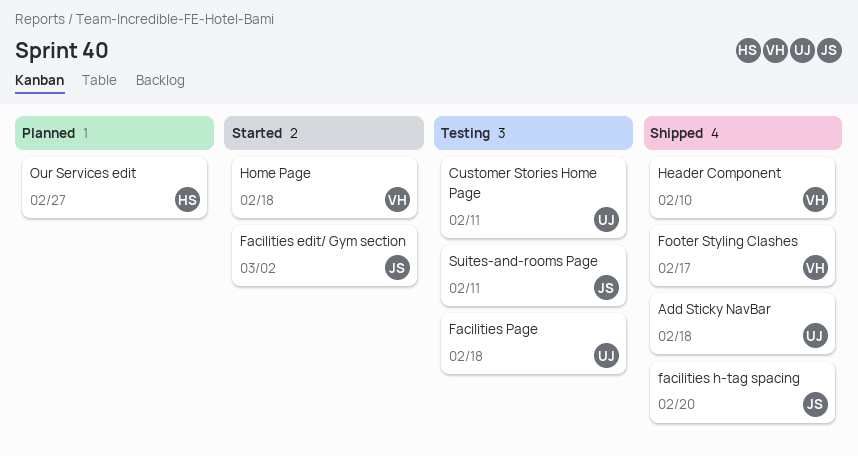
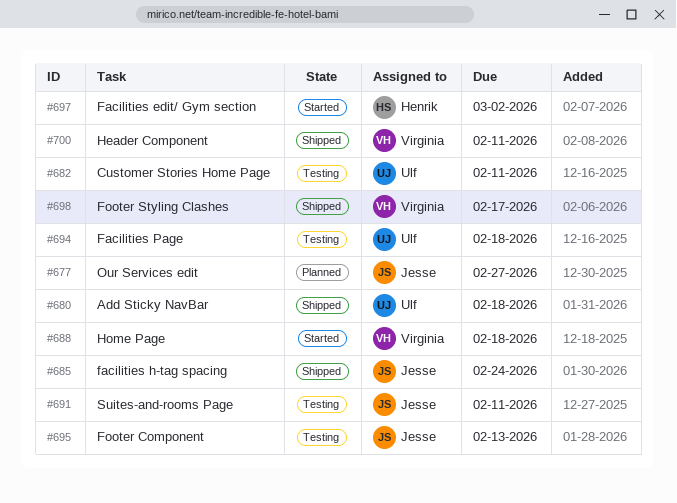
Facilities edit/ Gym section, owner: Jesse -> Henrik
facilities h-tag spacing, due: Feb 20 -> Feb 24
Footer Component: none -> present
Header Component, due: Feb 10 -> Feb 11
Our Services edit, owner: Henrik -> Jesse

